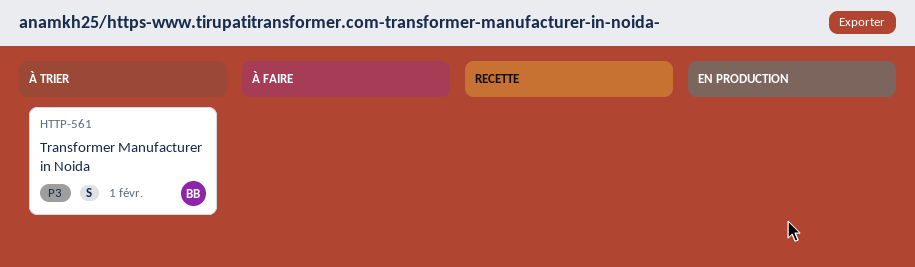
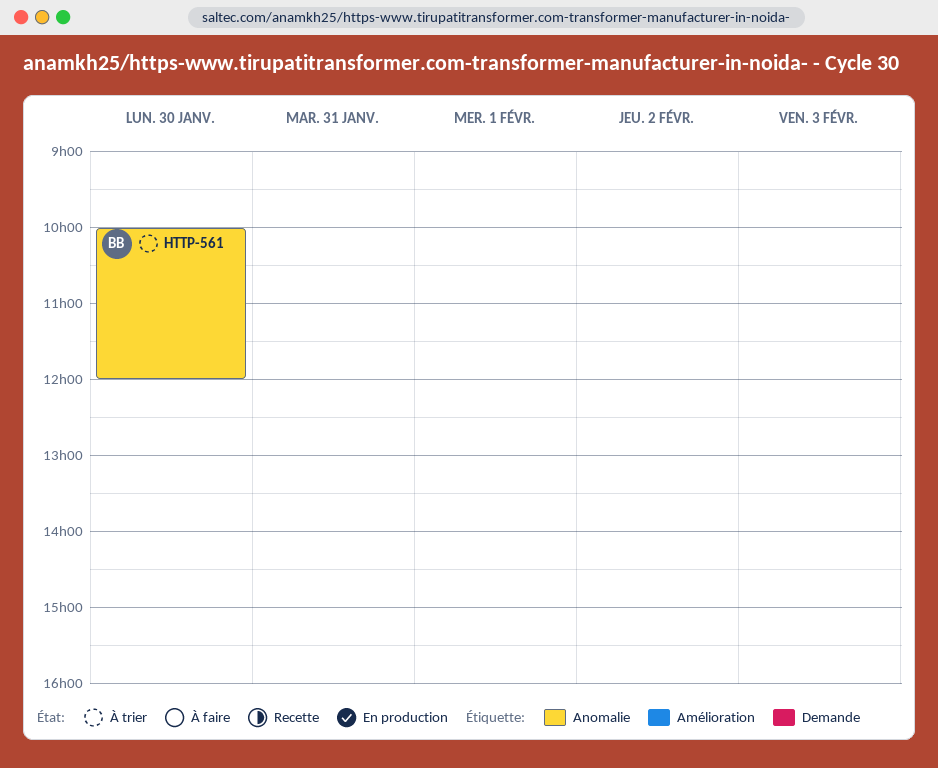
HTTP-561, day: Feb 1 -> Jan 30

